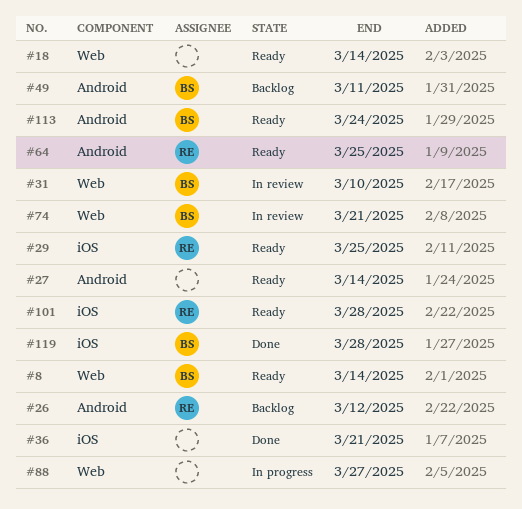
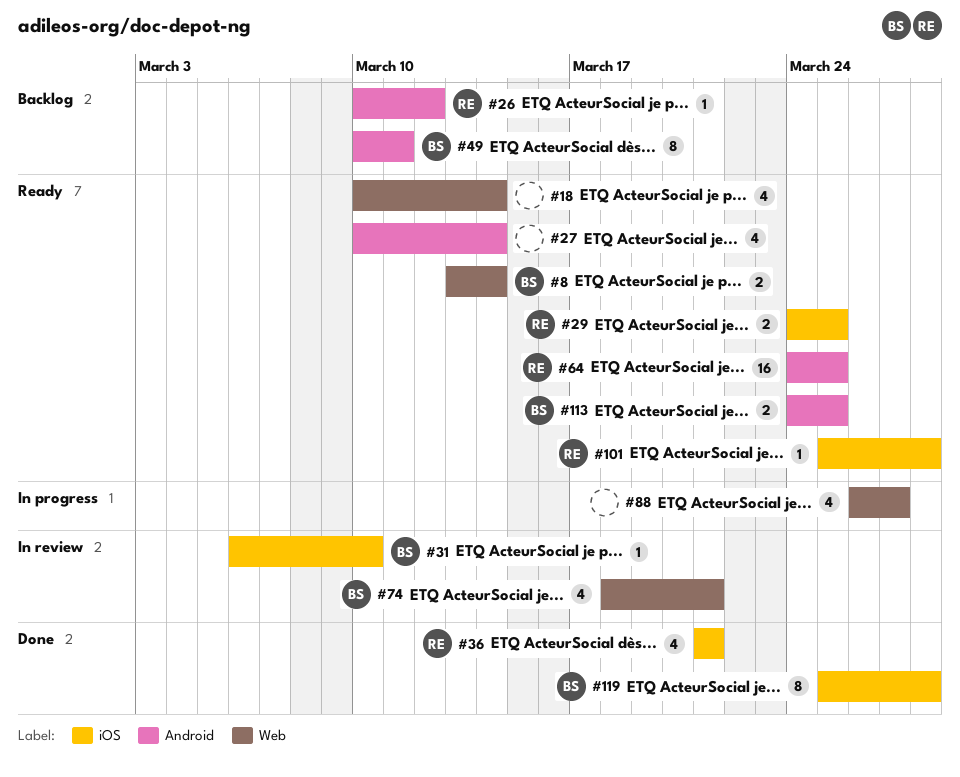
#31, label: Web -> iOS
#36, owner: none -> RE
#113, due: Mar 24 -> Mar 25

